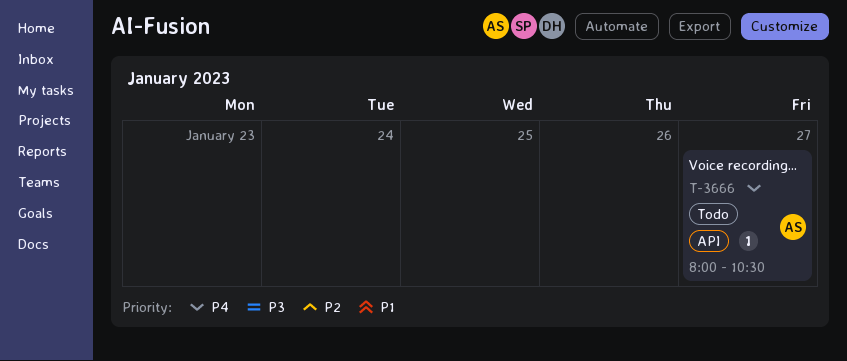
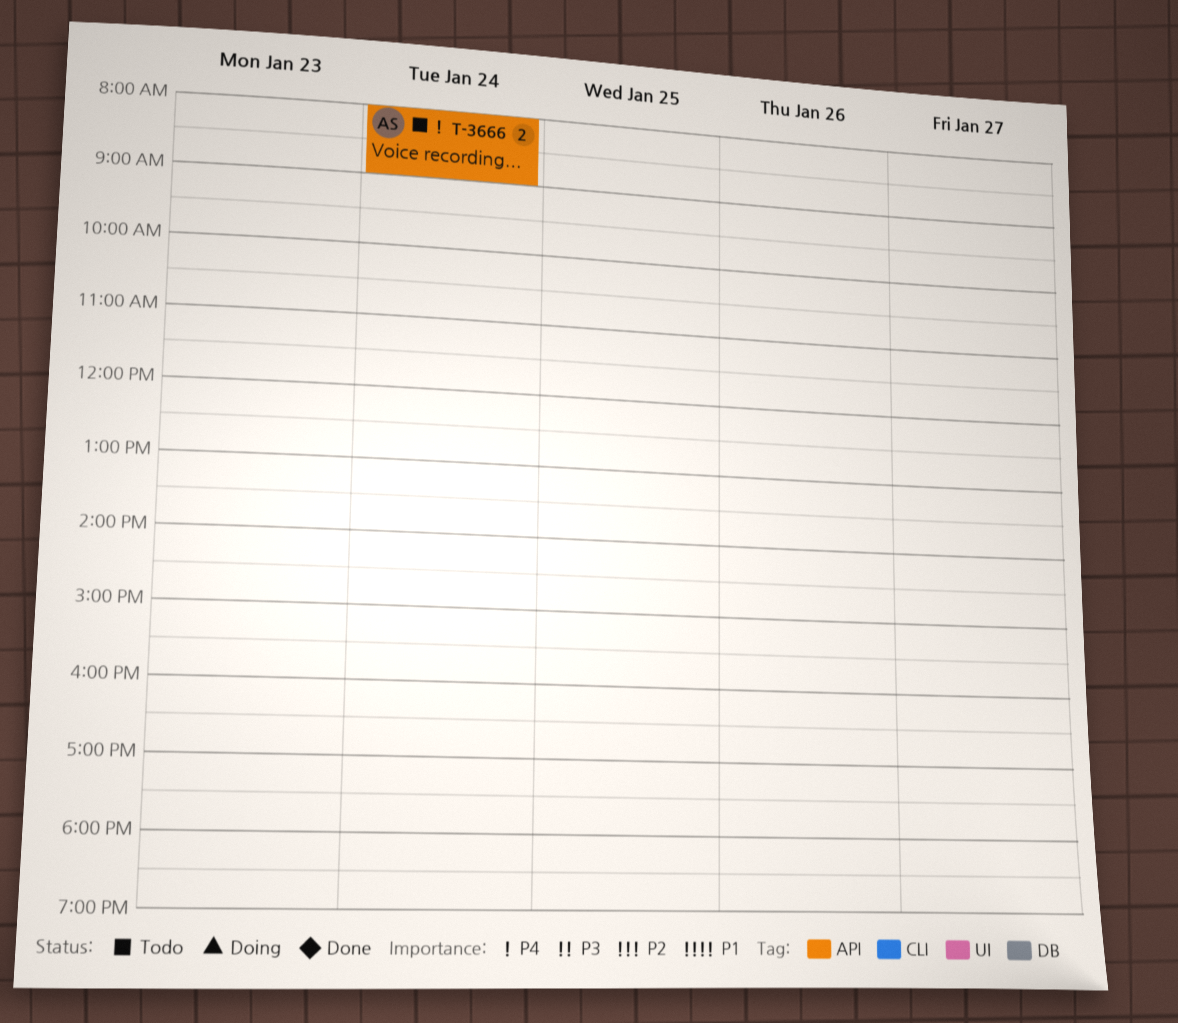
T-3666, estimate: 1 -> 2
T-3666, day: Jan 27 -> Jan 24
T-3666, ends: 10:30 -> 09:00

